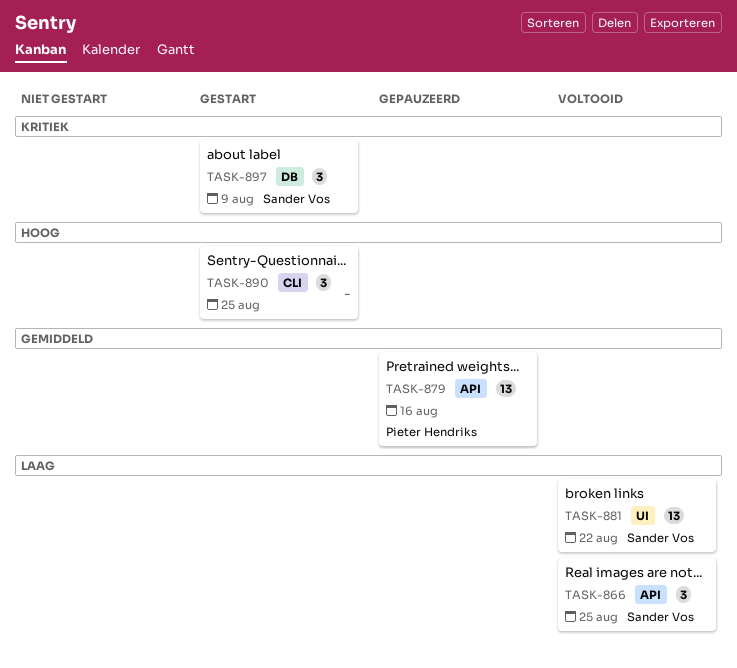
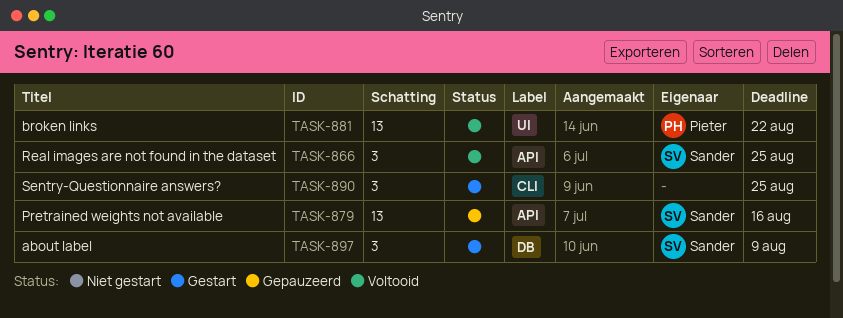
TASK-879, owner: Pieter Hendriks -> Sander Vos
TASK-881, owner: Sander Vos -> Pieter Hendriks

